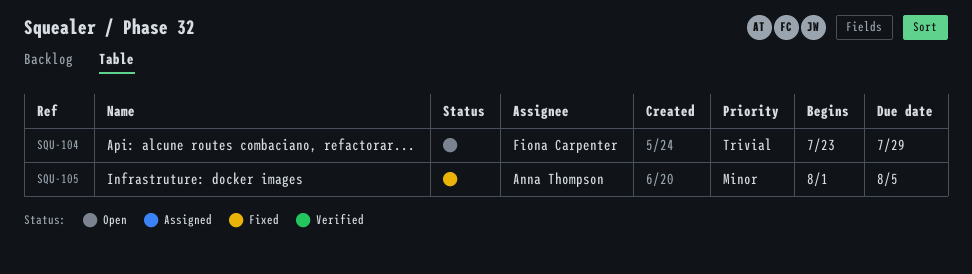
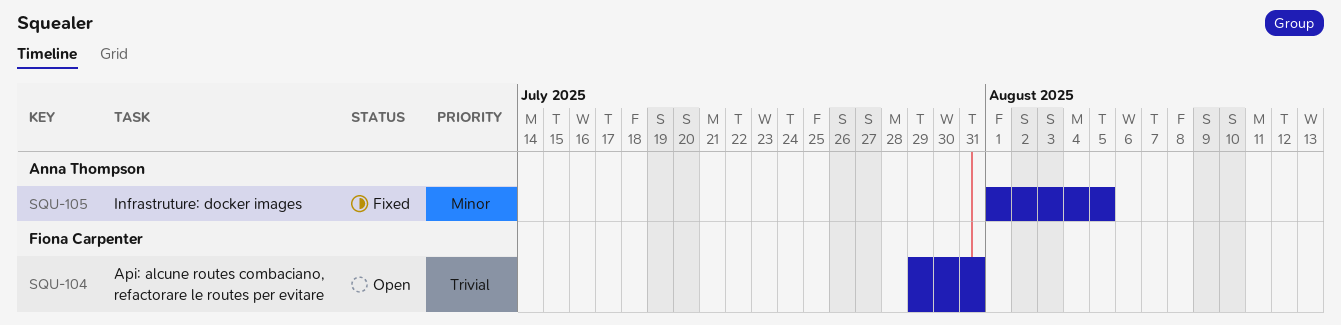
SQU-104, start: Jul 23 -> Jul 29
SQU-104, due: Jul 29 -> Jul 31

